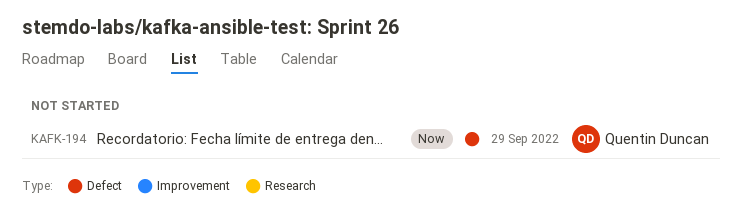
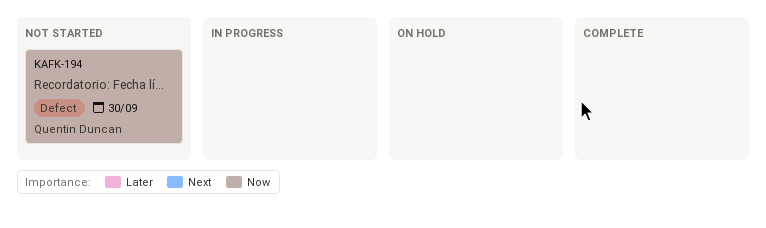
KAFK-194, due: Sep 29 -> Sep 30

